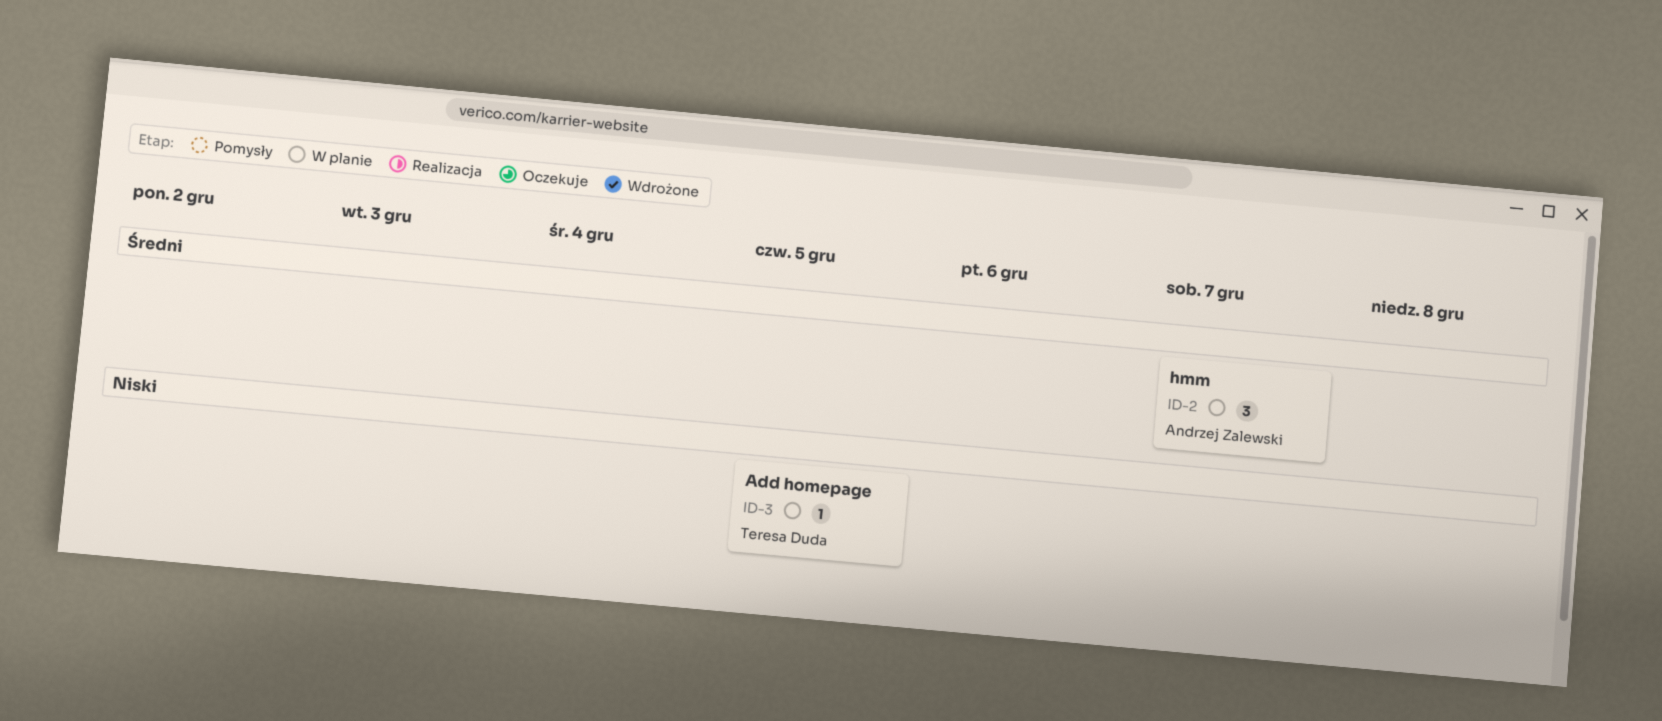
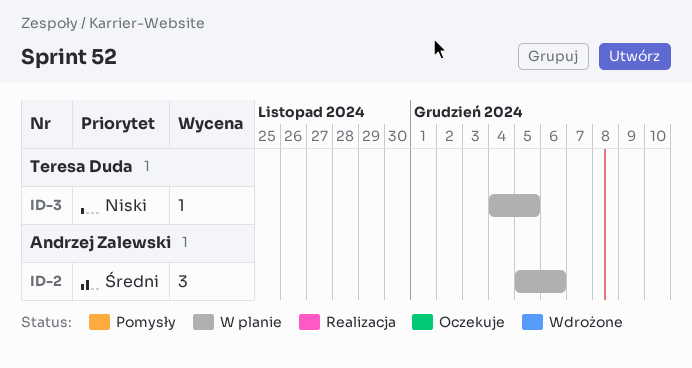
ID-2, due: Dec 7 -> Dec 6

